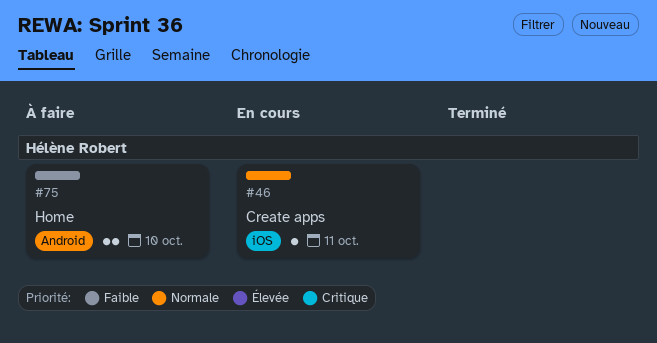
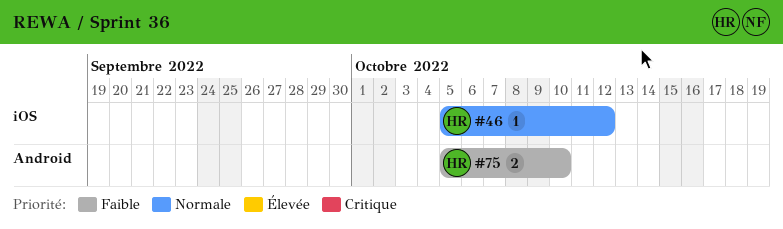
#46, due: Oct 11 -> Oct 12

